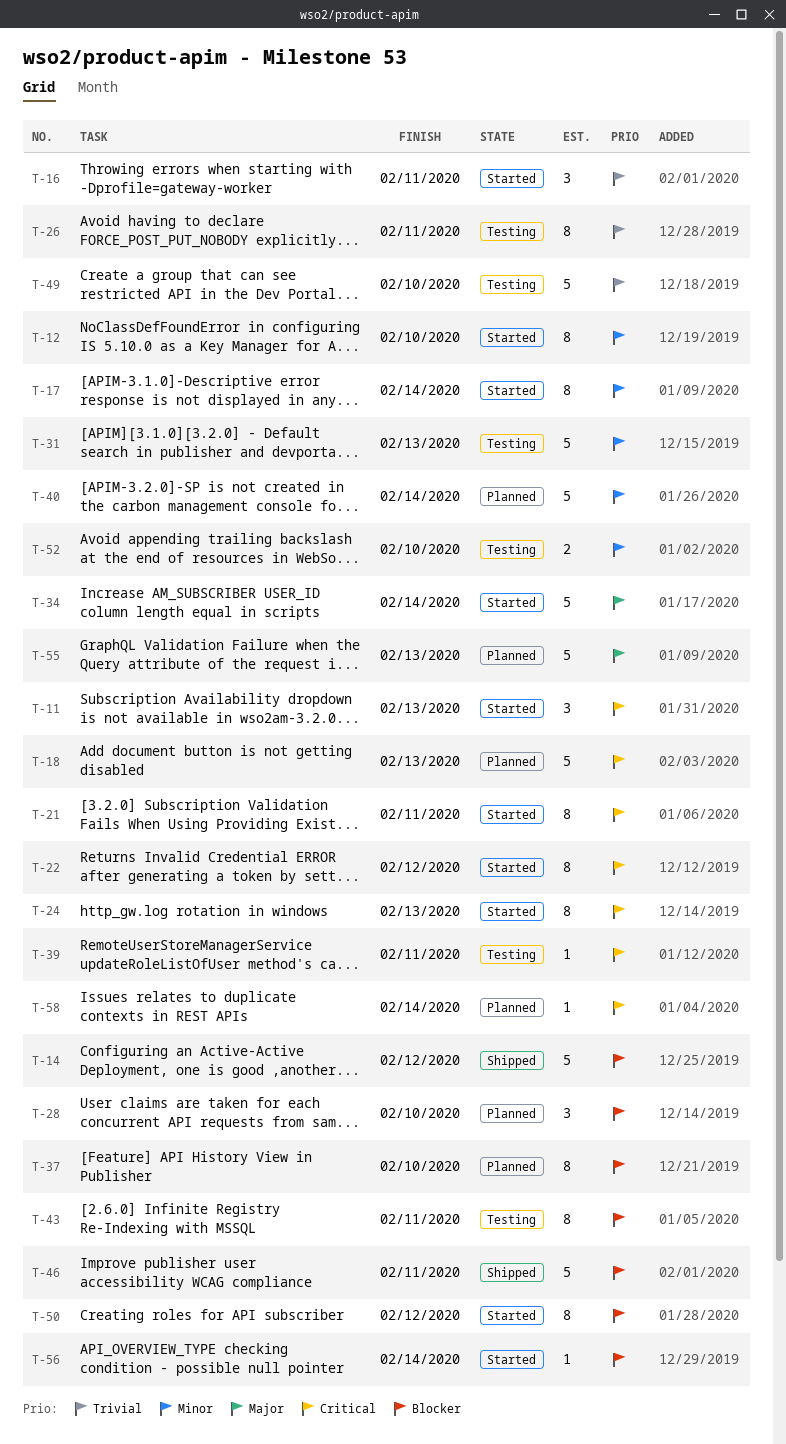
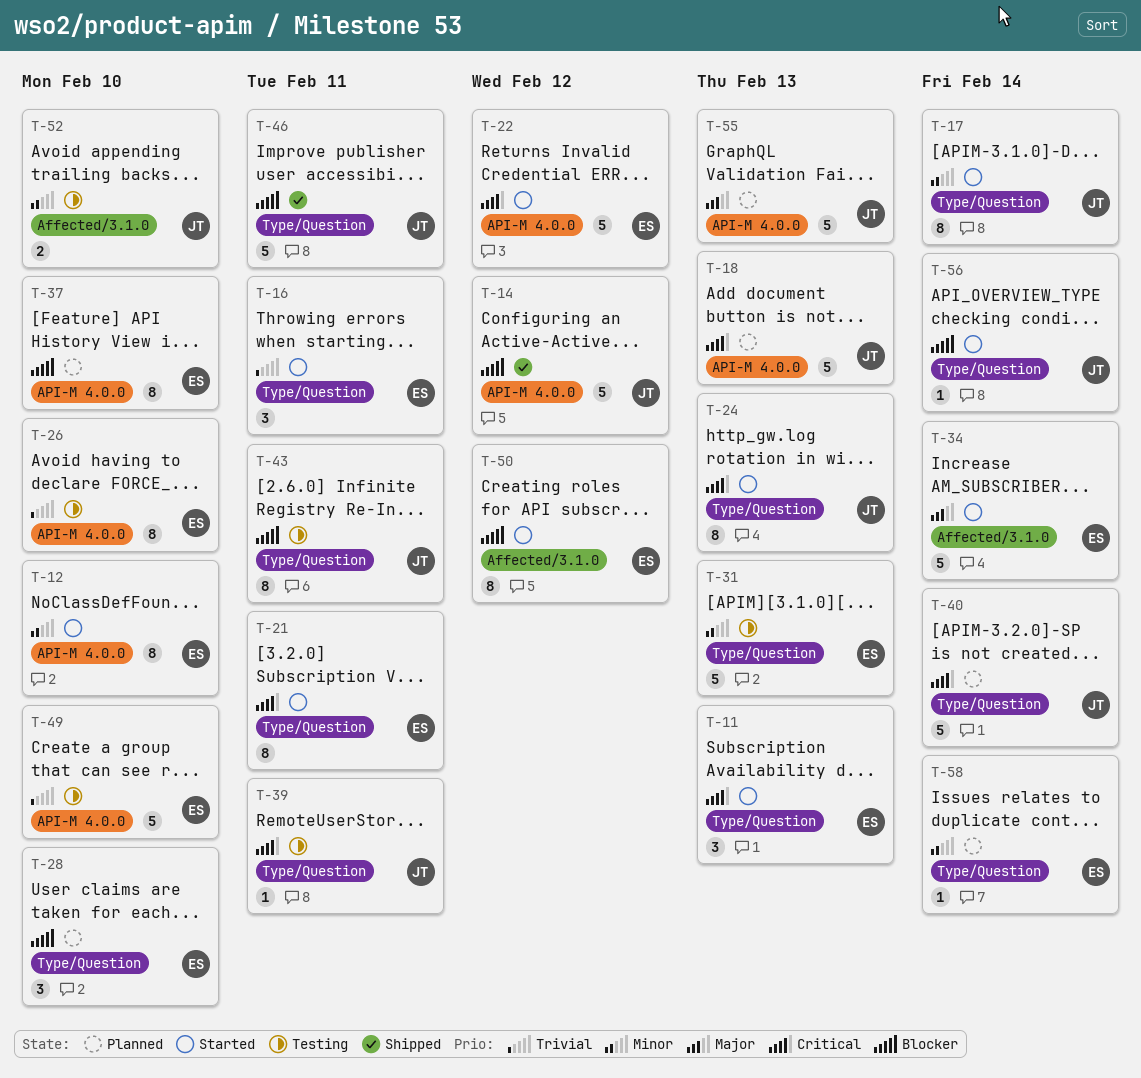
T-22, estimate: 8 -> 5
T-26, due: Feb 11 -> Feb 10
T-40, priority: Minor -> Critical
T-58, priority: Critical -> Minor

